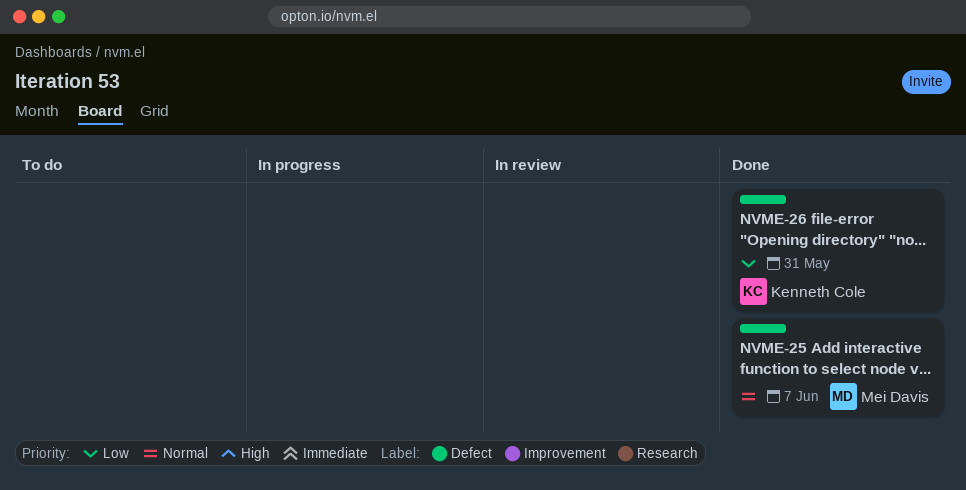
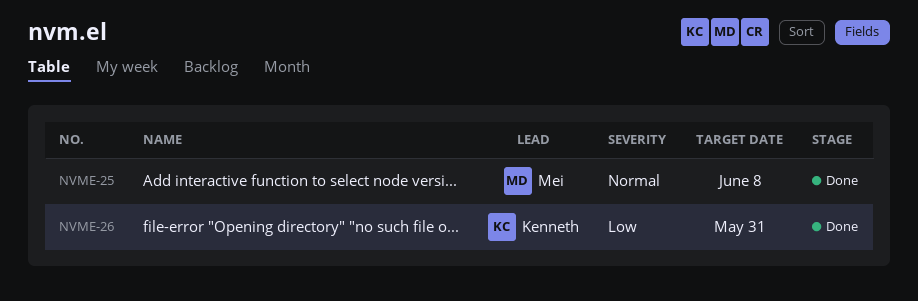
NVME-25, due: Jun 7 -> Jun 8

